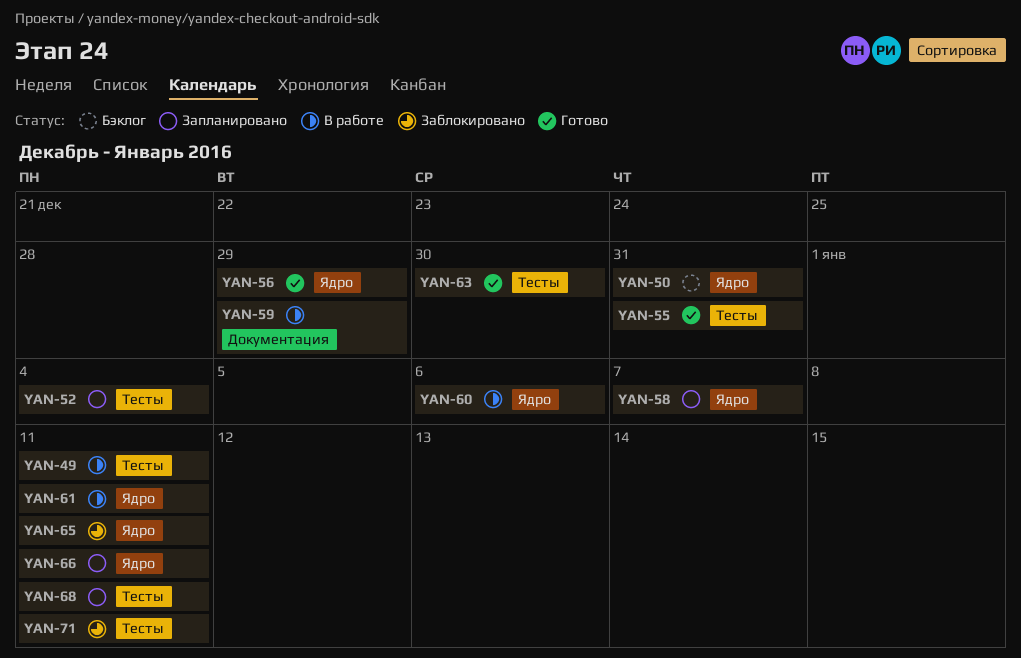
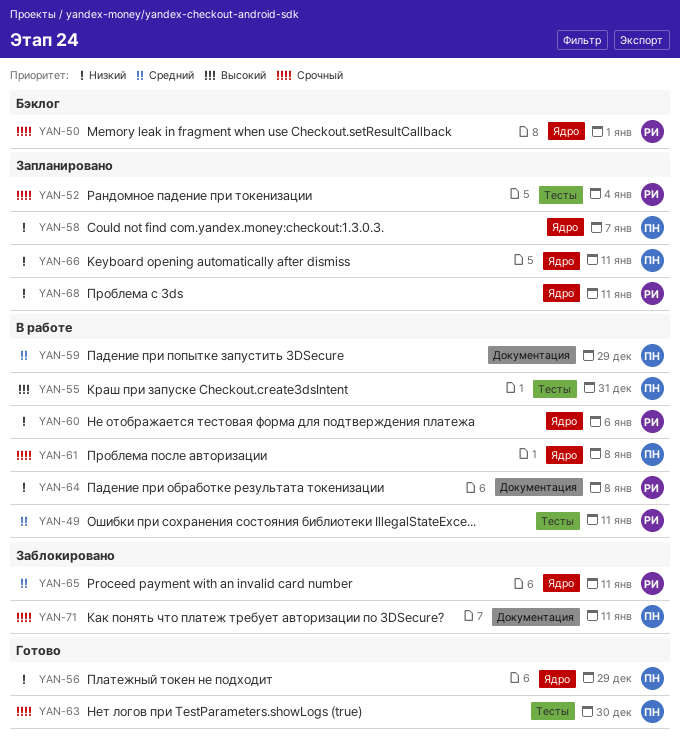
YAN-50, due: Dec 31 -> Jan 1
YAN-55, status: Готово -> В работе
YAN-61, due: Jan 11 -> Jan 8
YAN-64: none -> present
YAN-68, label: Тесты -> Ядро
YAN-71, label: Тесты -> Документация

